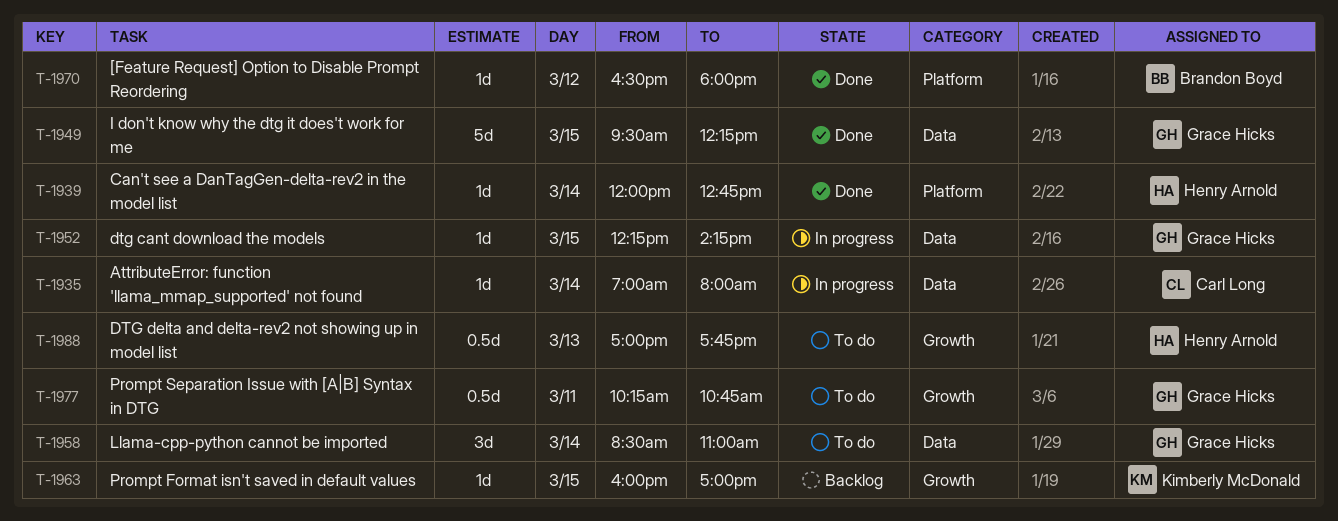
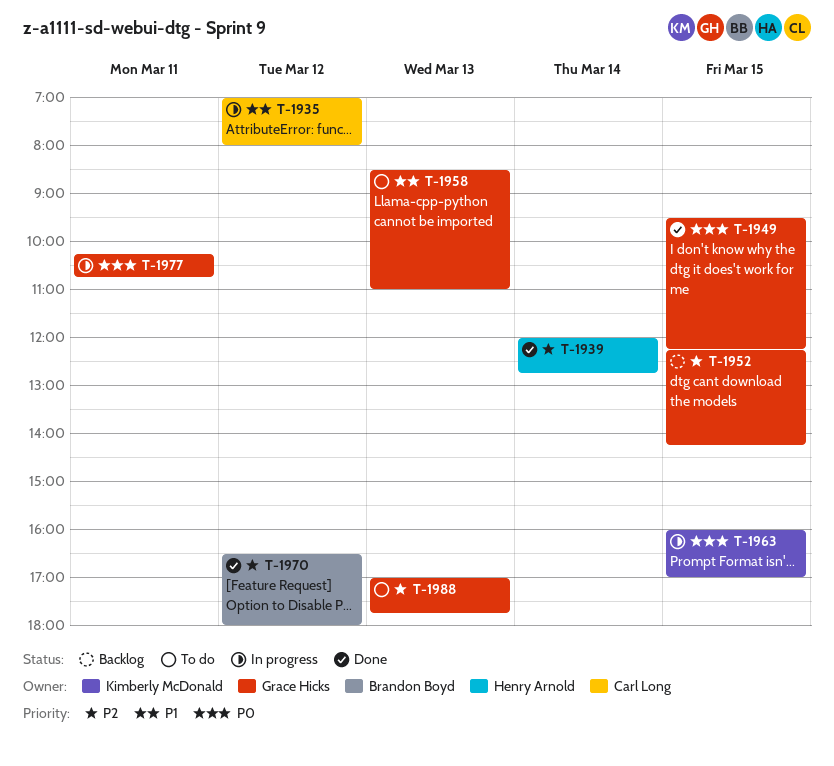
T-1935, day: Mar 14 -> Mar 12
T-1952, status: In progress -> Backlog
T-1958, day: Mar 14 -> Mar 13
T-1963, status: Backlog -> In progress
T-1977, status: To do -> In progress
T-1988, owner: Henry Arnold -> Grace Hicks

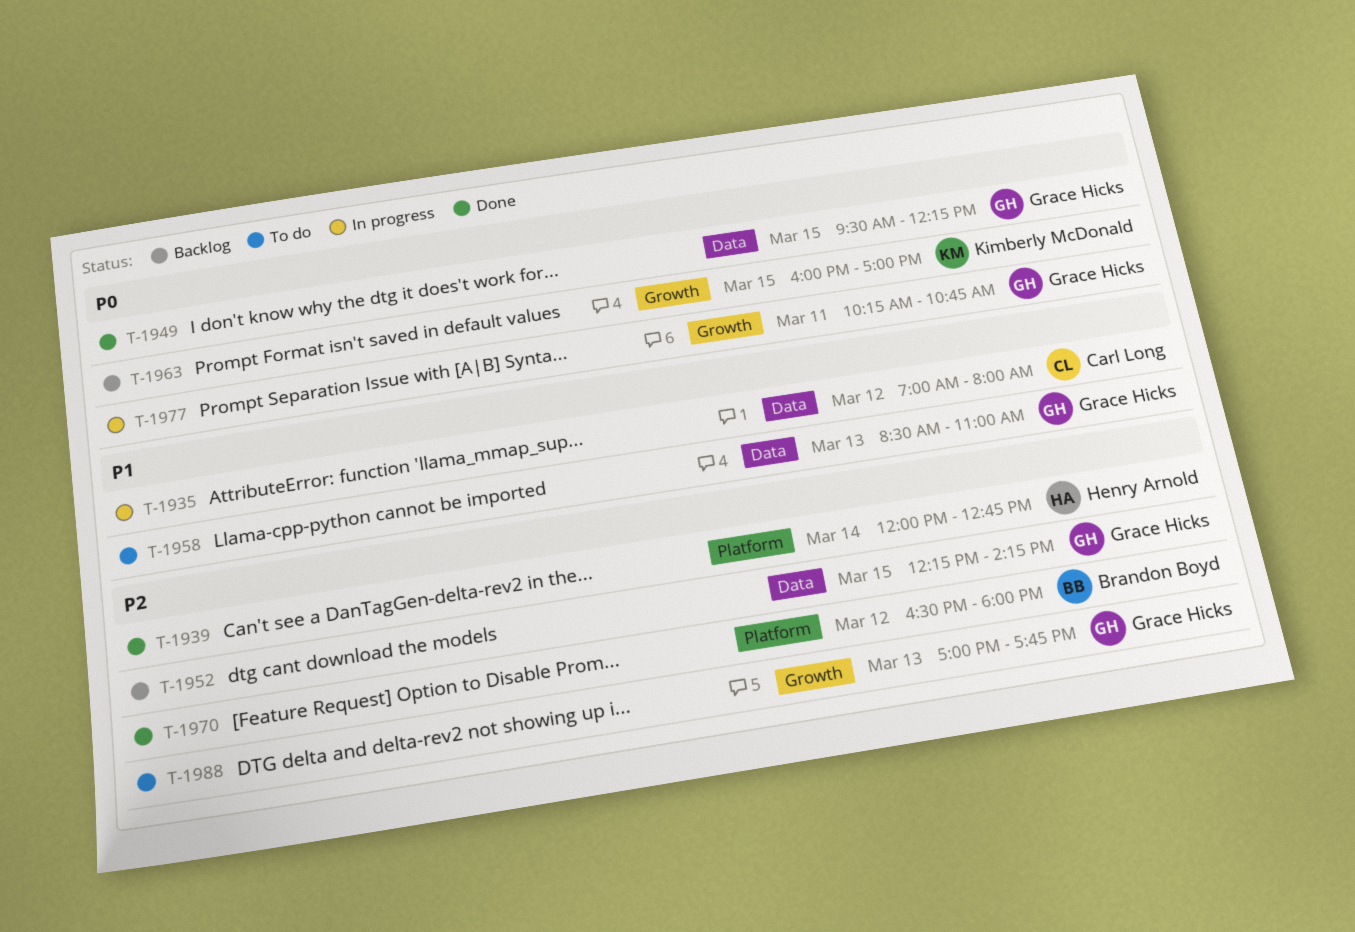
T-1963, status: In progress -> Backlog

